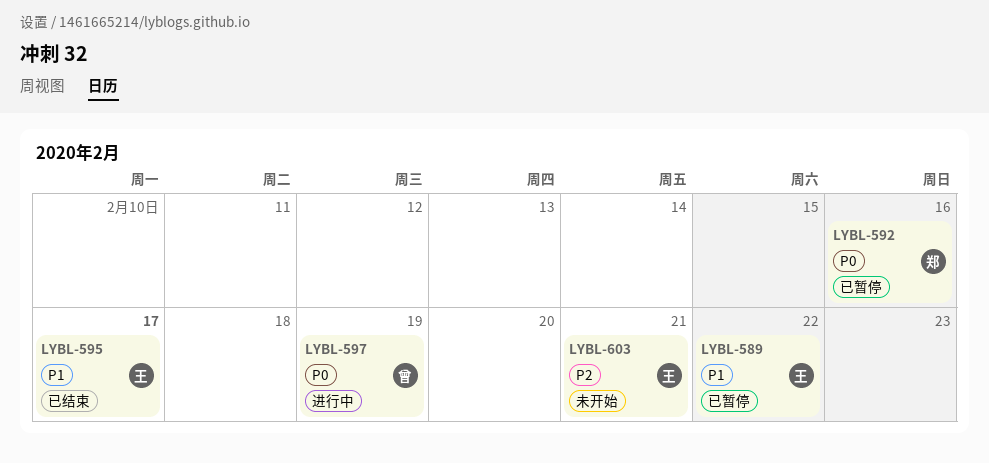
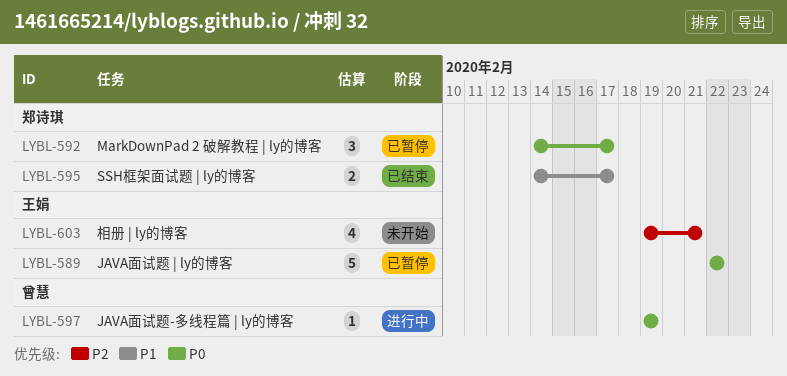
LYBL-589, priority: P1 -> P0
LYBL-592, due: Feb 16 -> Feb 17
LYBL-595, owner: 王娟 -> 郑诗琪

